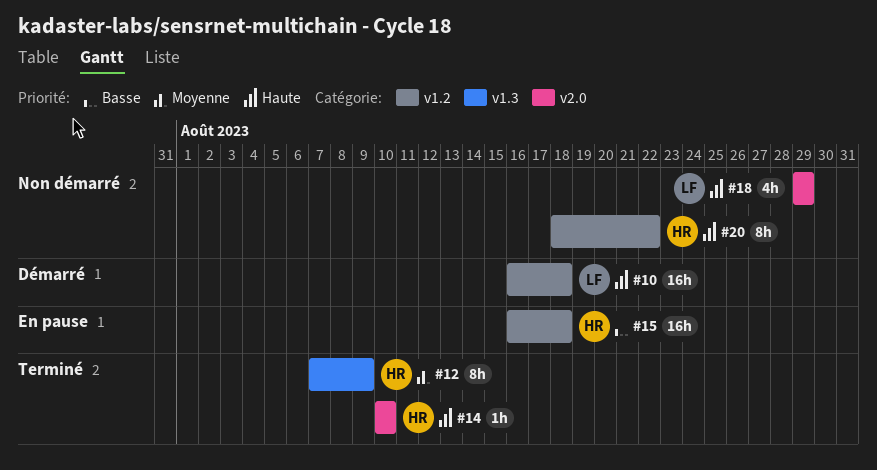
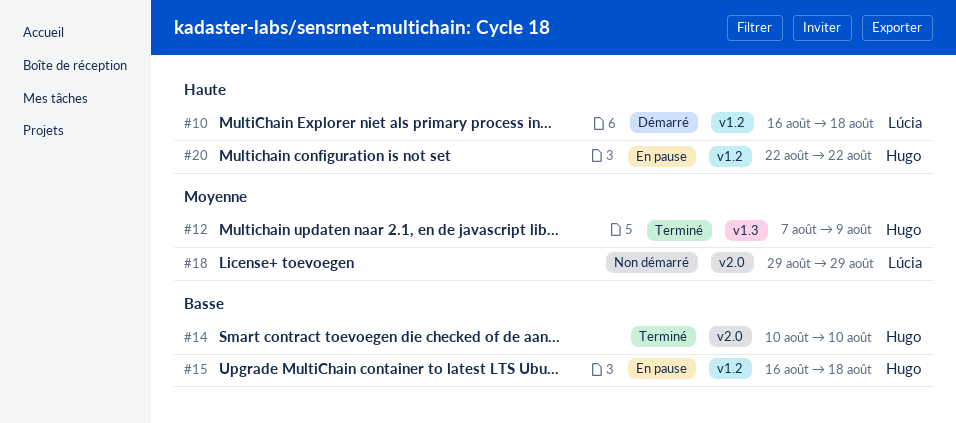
#14, priority: Haute -> Basse
#18, priority: Haute -> Moyenne
#20, status: Non démarré -> En pause
#20, start: Aug 18 -> Aug 22

